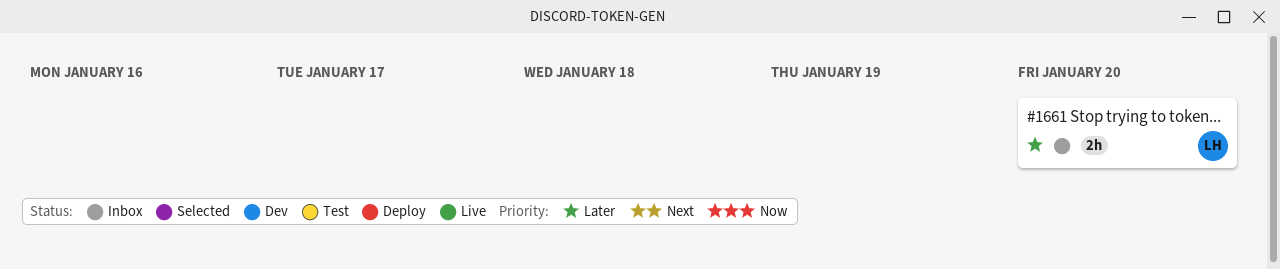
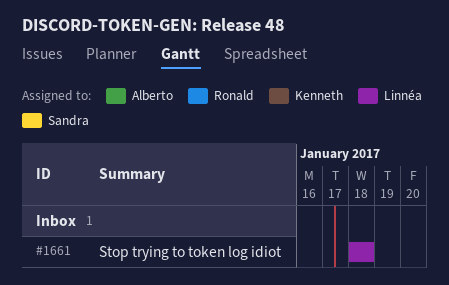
#1661, due: Jan 20 -> Jan 18

